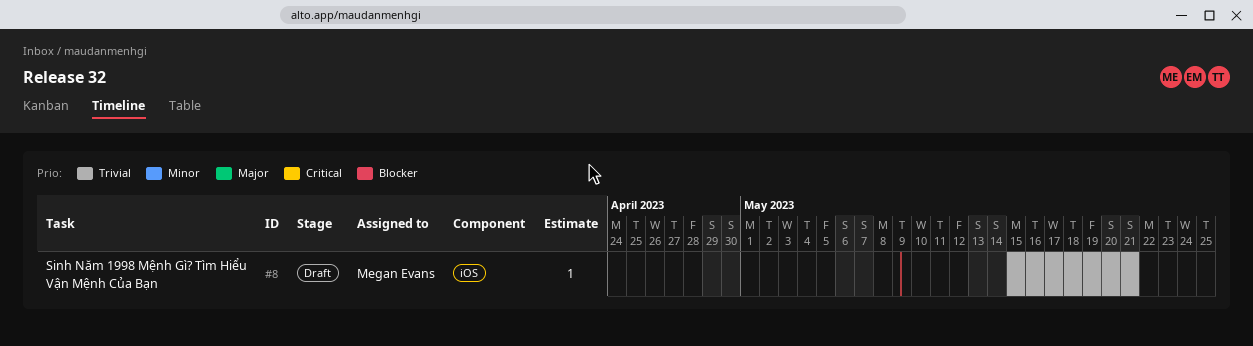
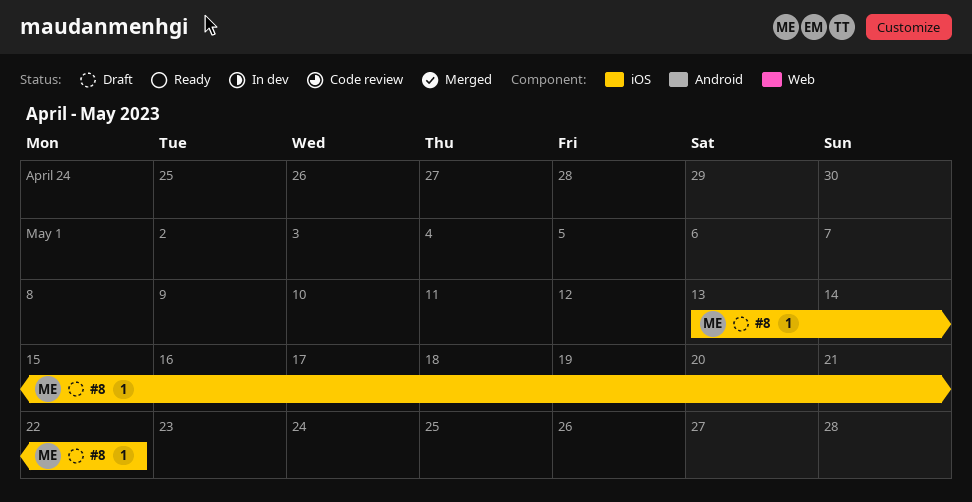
#8, start: May 15 -> May 13
#8, due: May 21 -> May 22

